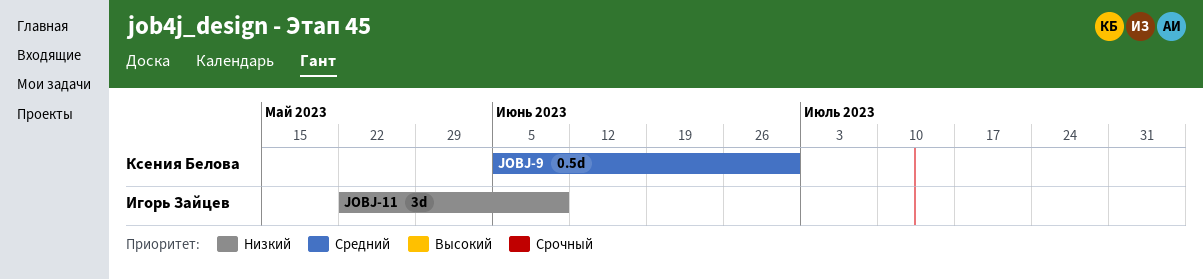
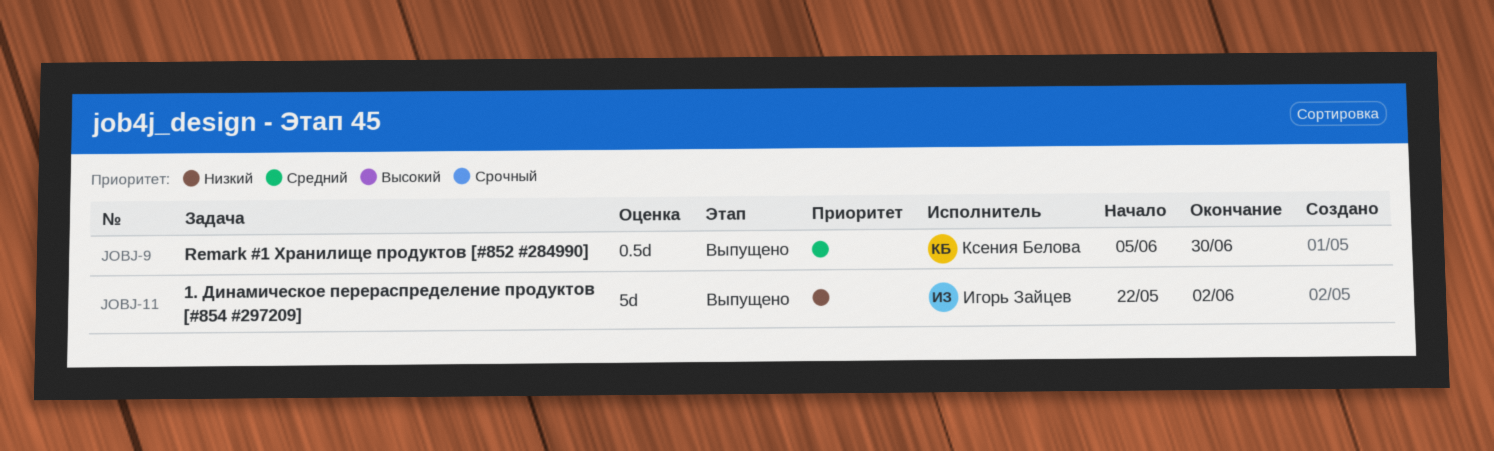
JOBJ-11, estimate: 3d -> 5d
JOBJ-11, due: Jun 9 -> Jun 2

